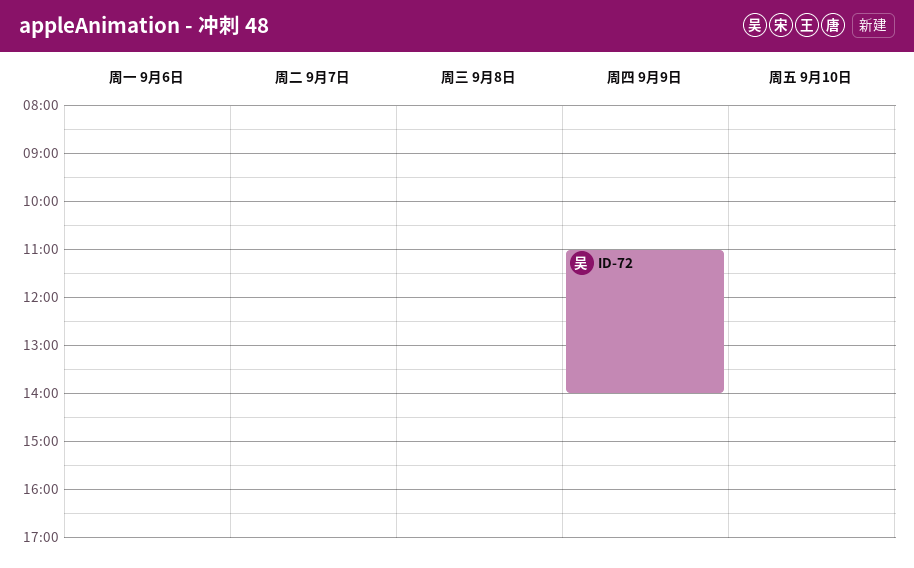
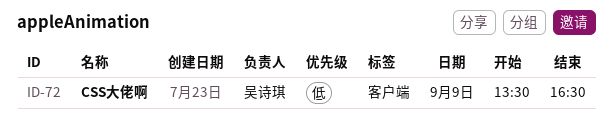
ID-72, begins: 11:00 -> 13:30
ID-72, ends: 14:00 -> 16:30

